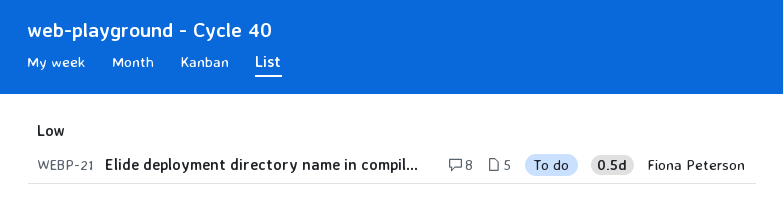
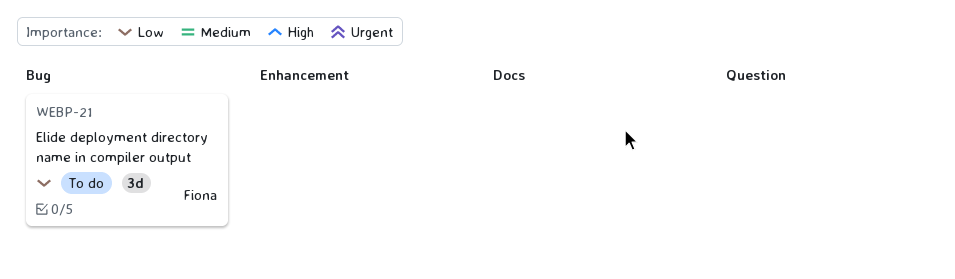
WEBP-21, estimate: 0.5d -> 3d

